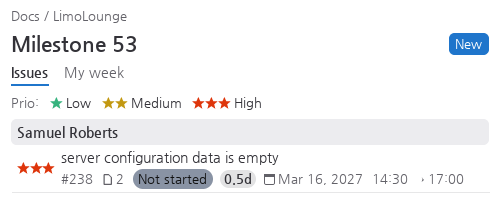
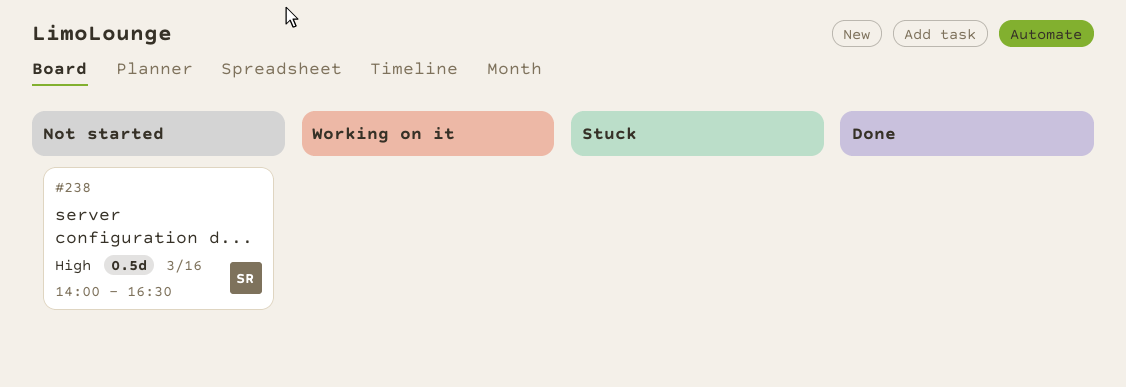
#238, begins: 14:30 -> 14:00
#238, ends: 17:00 -> 16:30

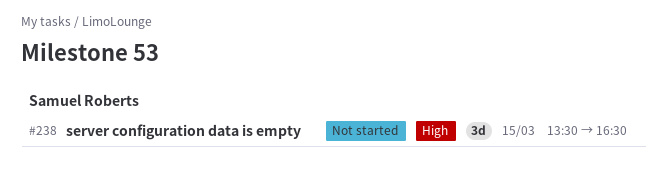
#238, estimate: 0.5d -> 3d
#238, day: Mar 16 -> Mar 15
#238, begins: 14:00 -> 13:30

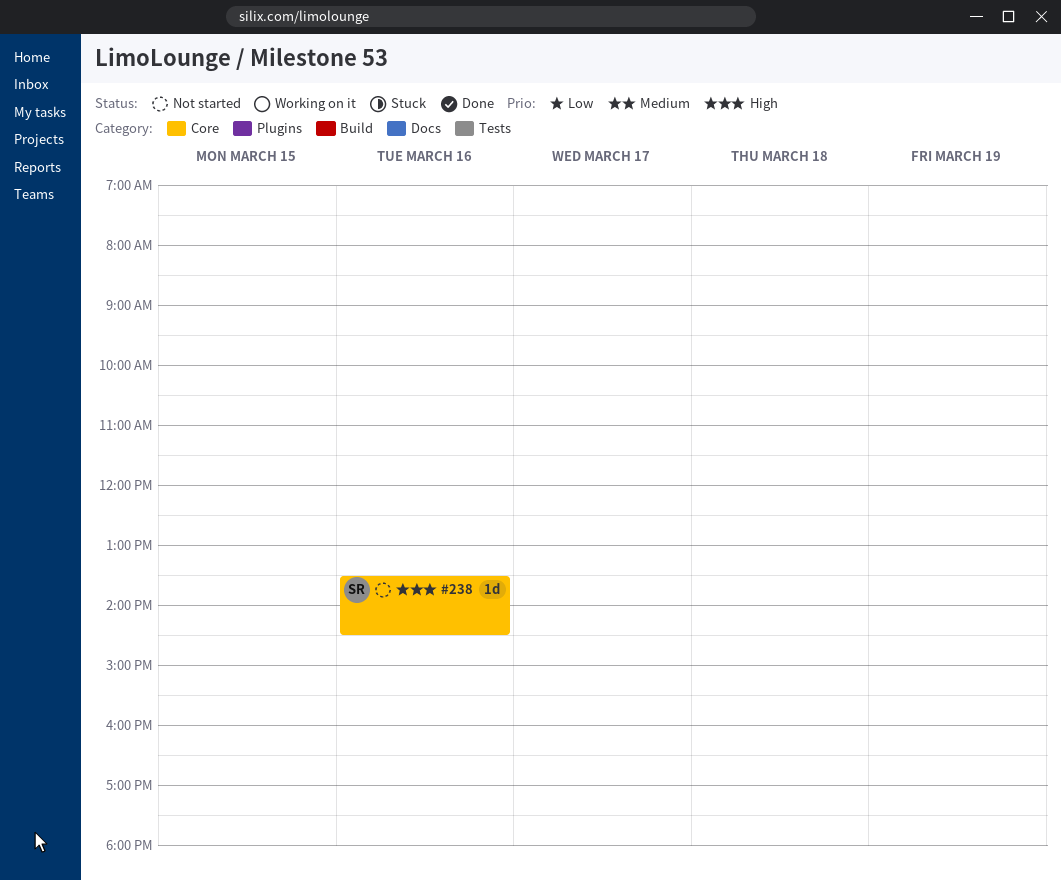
#238, estimate: 3d -> 1d
#238, day: Mar 15 -> Mar 16
#238, ends: 16:30 -> 14:30

